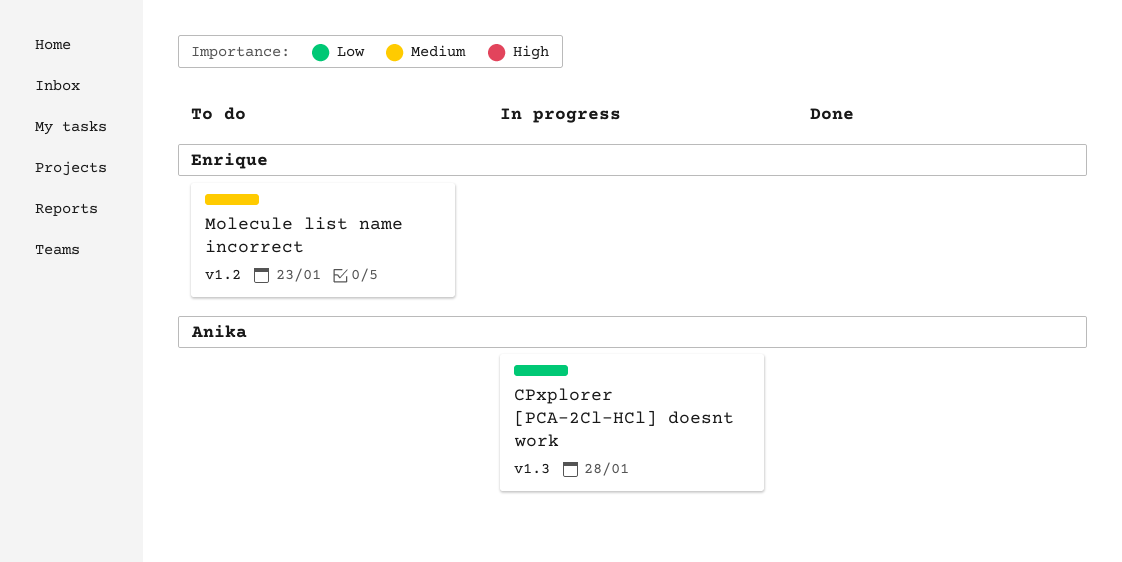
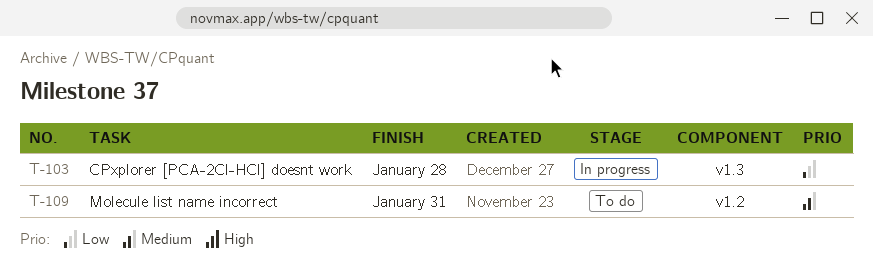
Molecule list name incorrect, due: Jan 23 -> Jan 31

